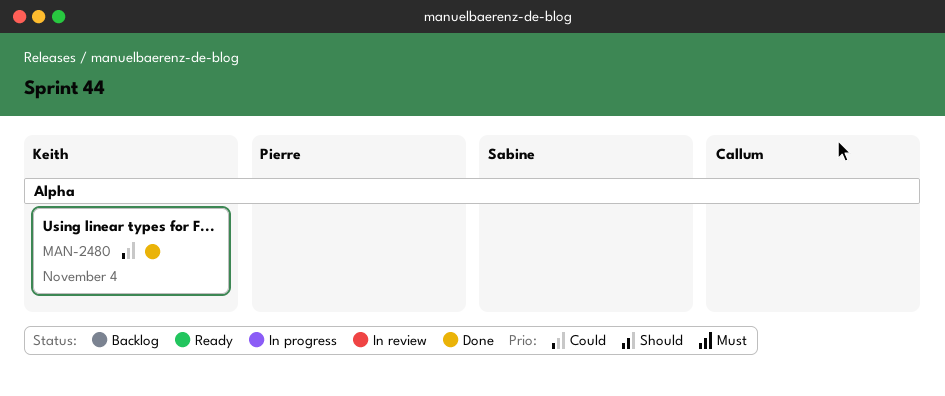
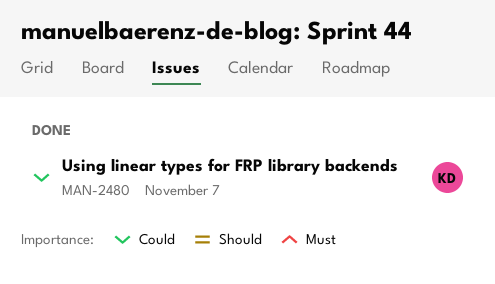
MAN-2480, due: Nov 4 -> Nov 7

